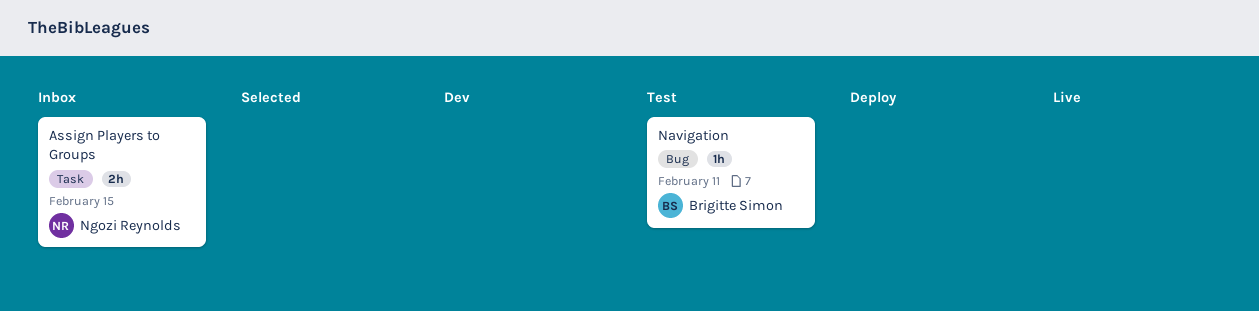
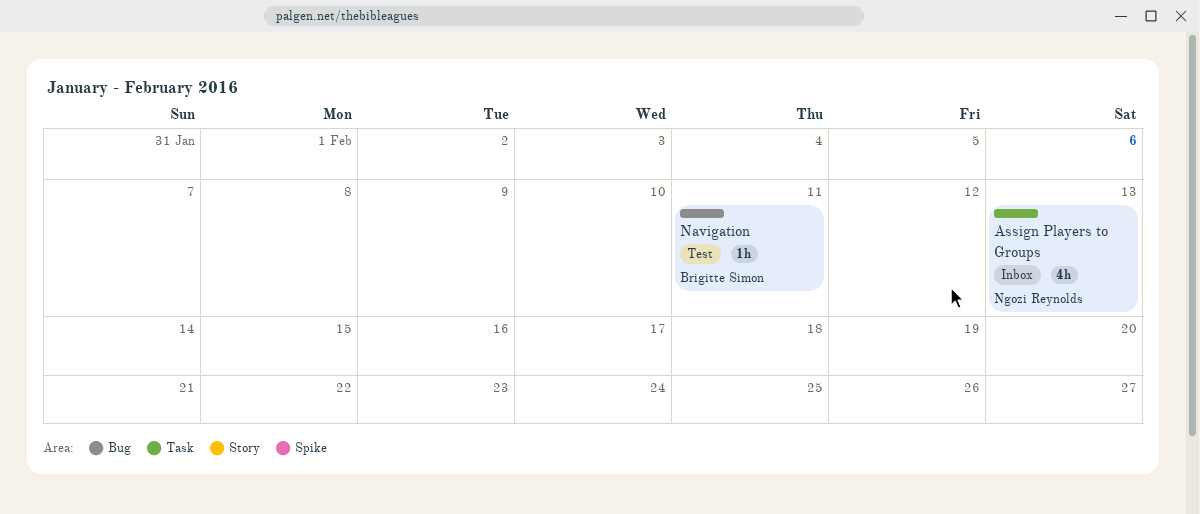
Assign Players to Groups, estimate: 2h -> 4h
Assign Players to Groups, due: Feb 15 -> Feb 13

